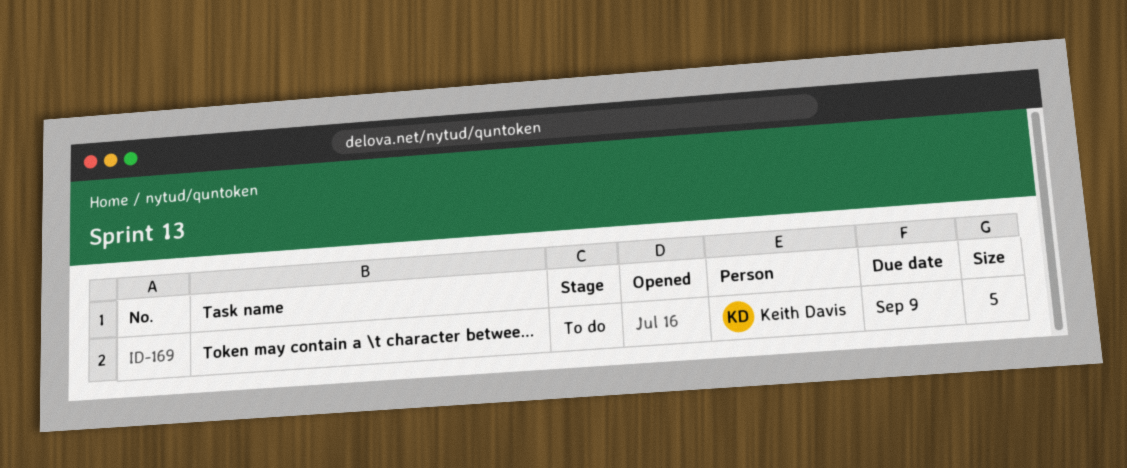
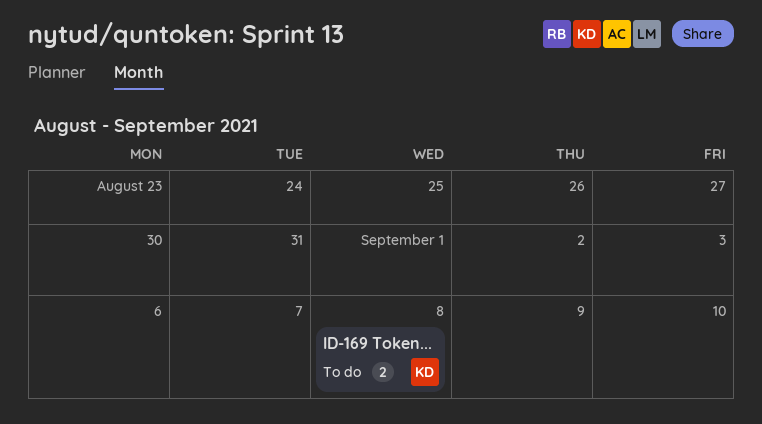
ID-169, estimate: 5 -> 2
ID-169, due: Sep 9 -> Sep 8

